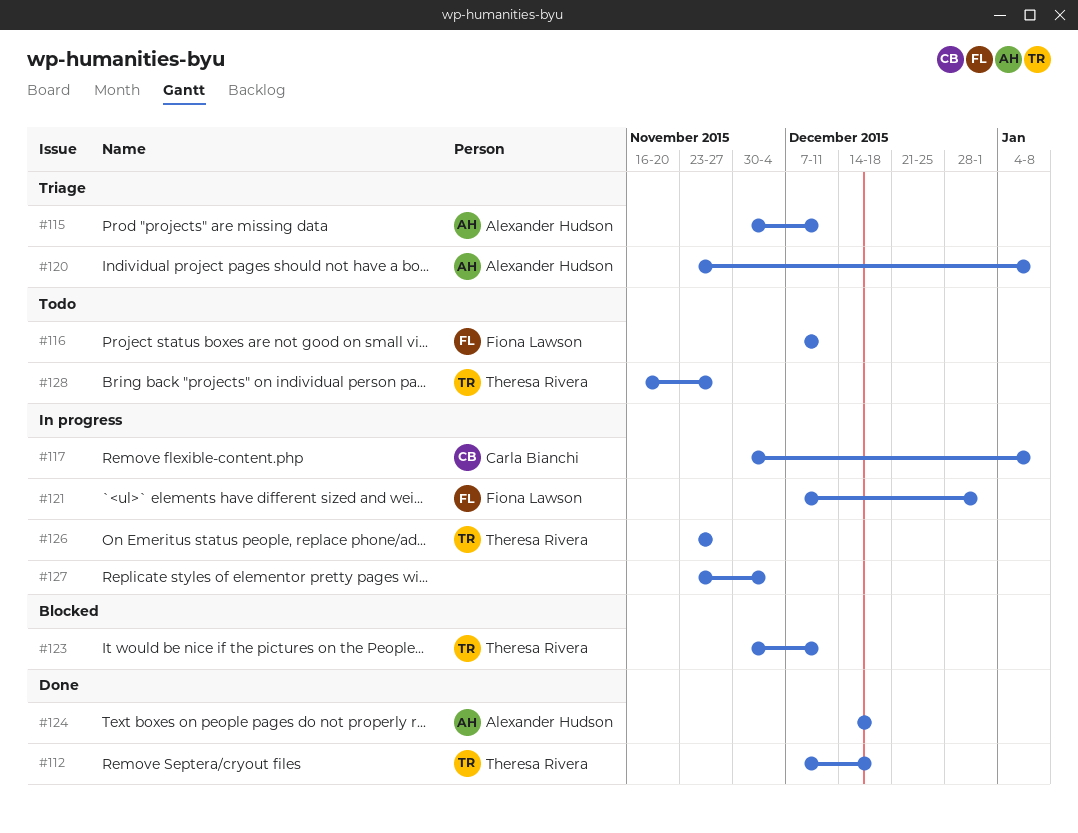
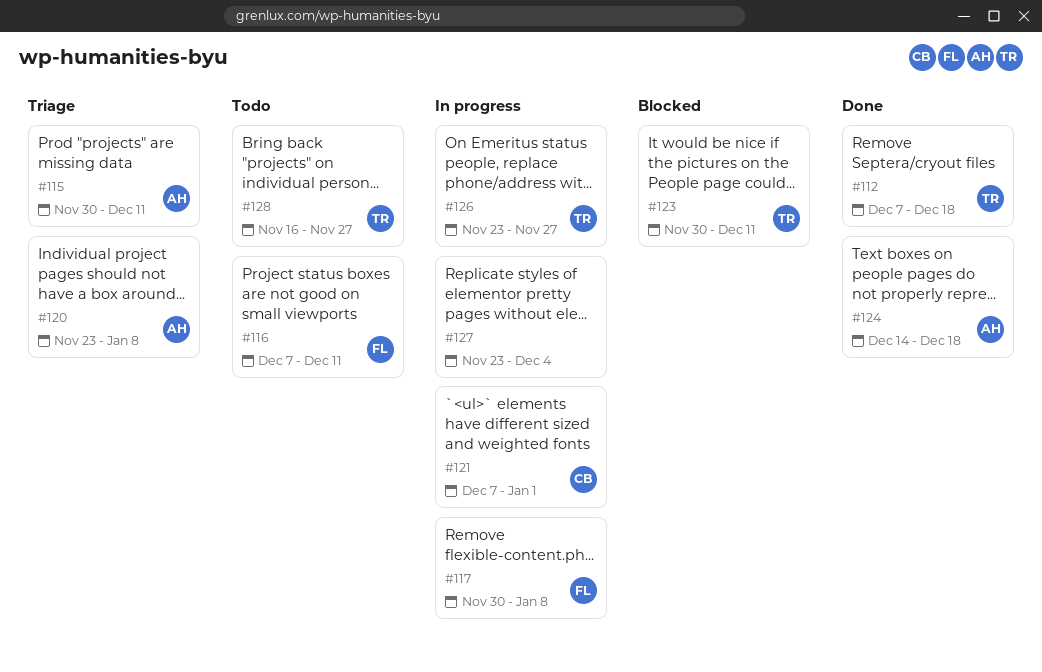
#117, owner: Carla Bianchi -> Fiona Lawson
#121, owner: Fiona Lawson -> Carla Bianchi

